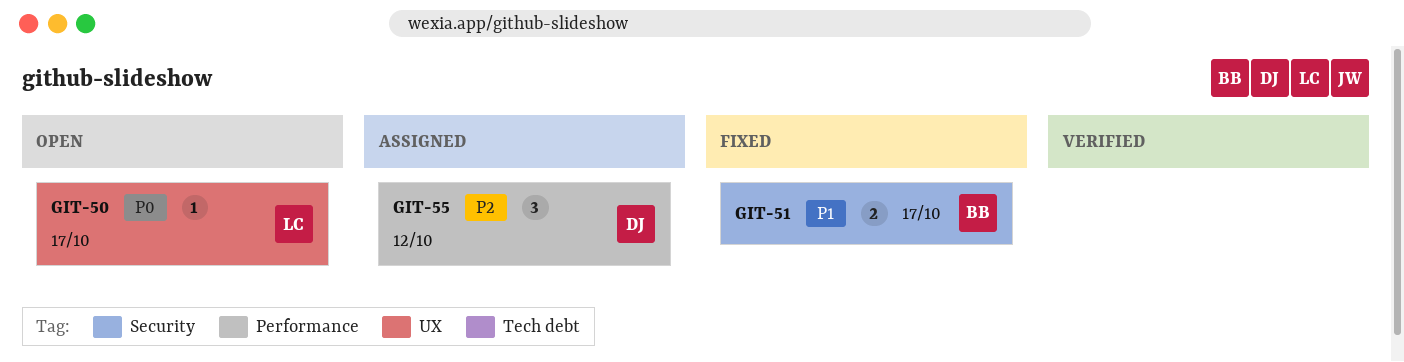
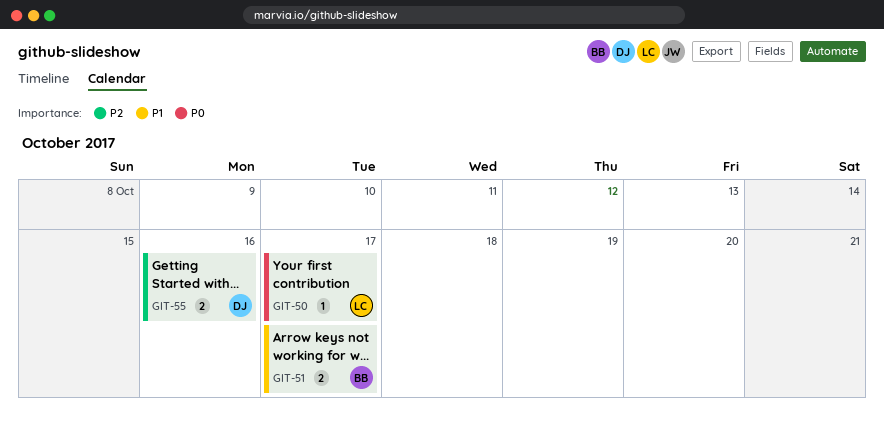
GIT-55, estimate: 3 -> 2
GIT-55, due: Oct 12 -> Oct 16

